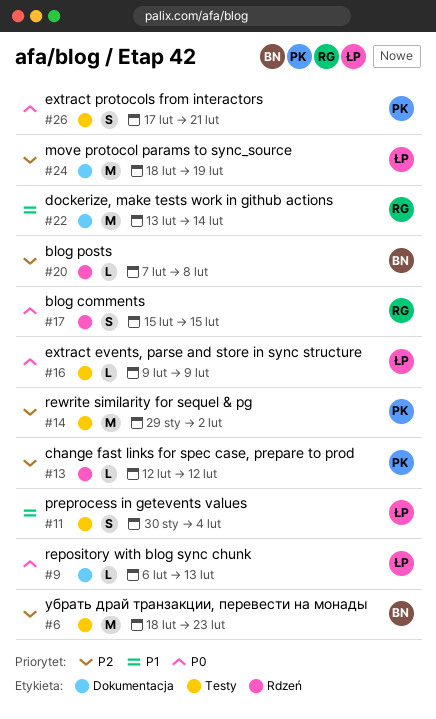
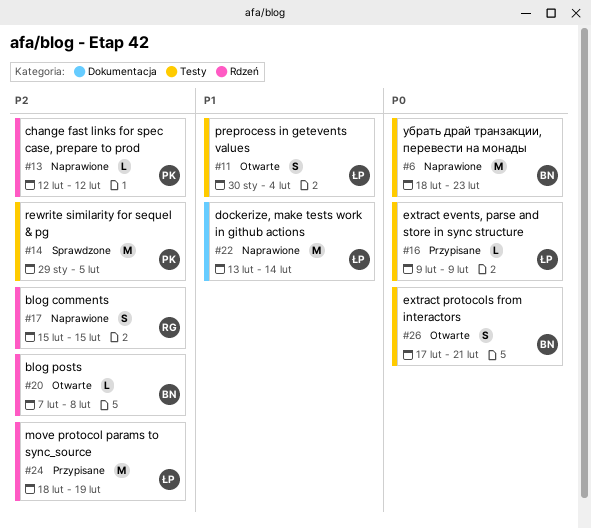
#6, priority: P2 -> P0
#9: present -> none
#14, due: Feb 2 -> Feb 5
#17, priority: P0 -> P2
#22, owner: RG -> ŁP
#24, label: Dokumentacja -> Rdzeń
#26, owner: PK -> BN

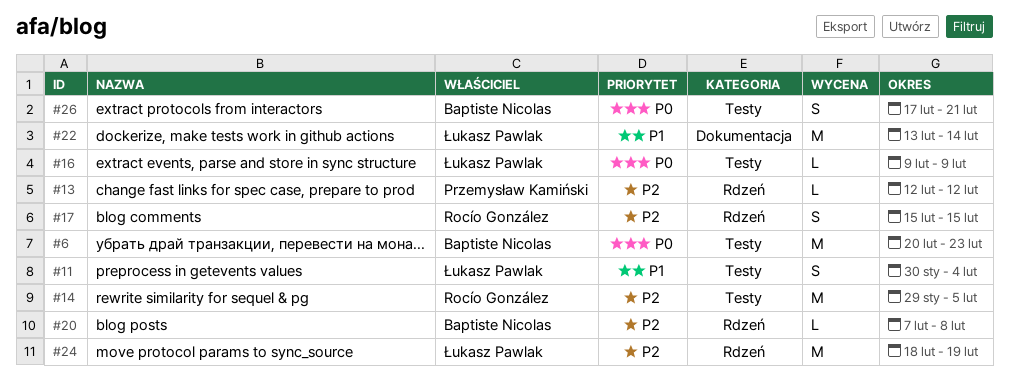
#6, start: Feb 18 -> Feb 20
#14, owner: Przemysław Kamiński -> Rocío González

